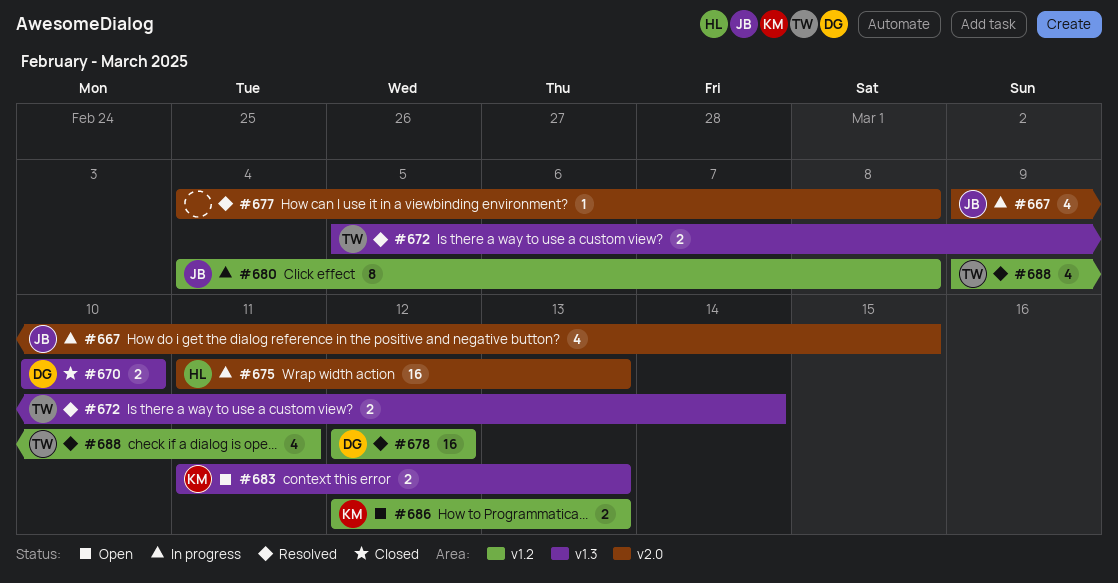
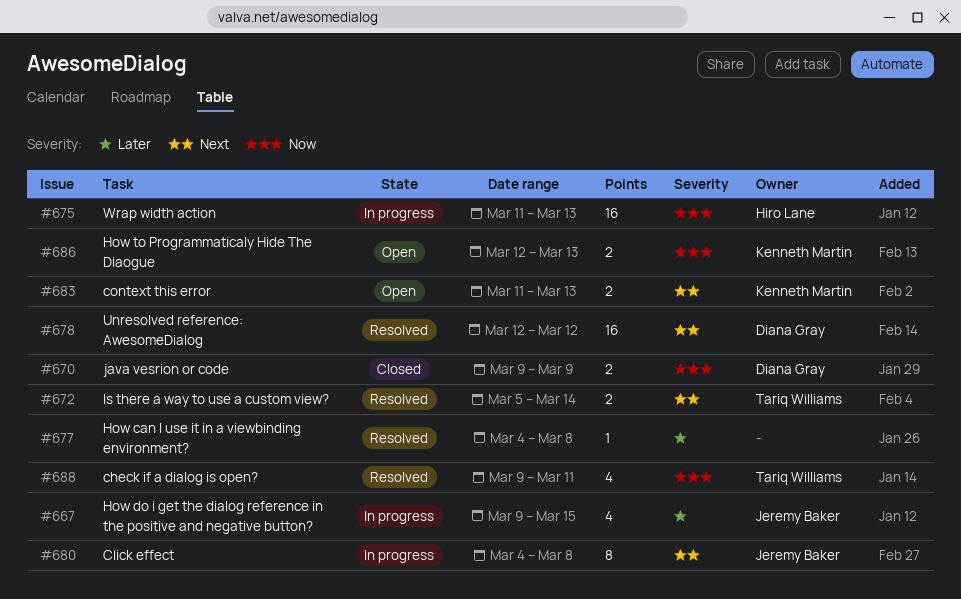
#670, start: Mar 10 -> Mar 9
#670, due: Mar 10 -> Mar 9

